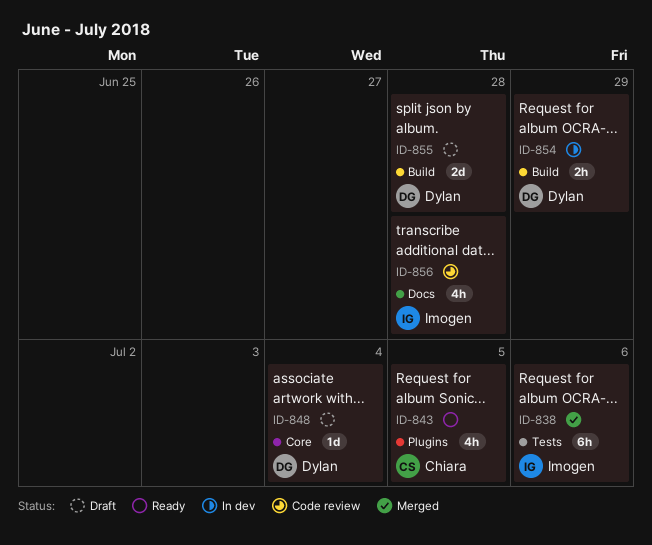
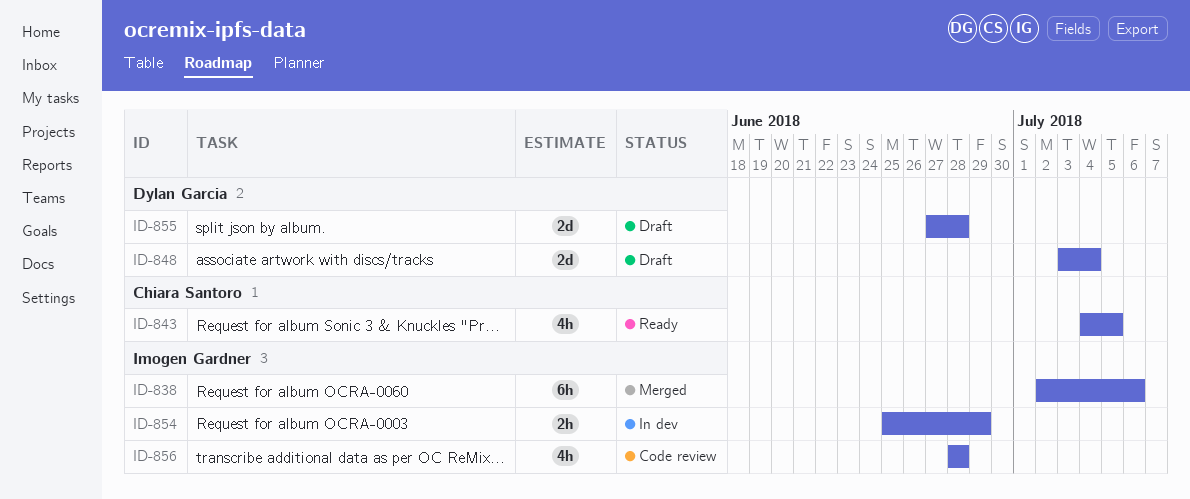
ID-848, estimate: 1d -> 2d
ID-854, owner: Dylan Garcia -> Imogen Gardner

